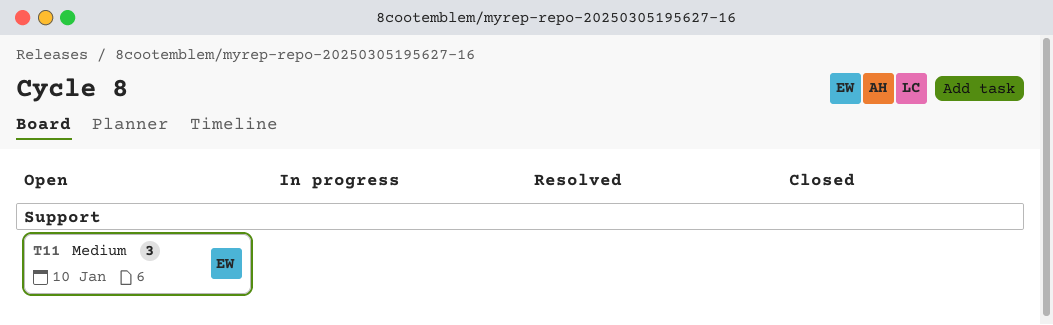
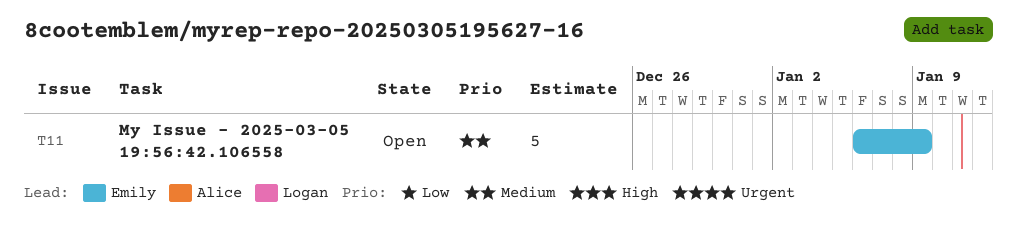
T11, estimate: 3 -> 5
T11, due: Jan 10 -> Jan 9

